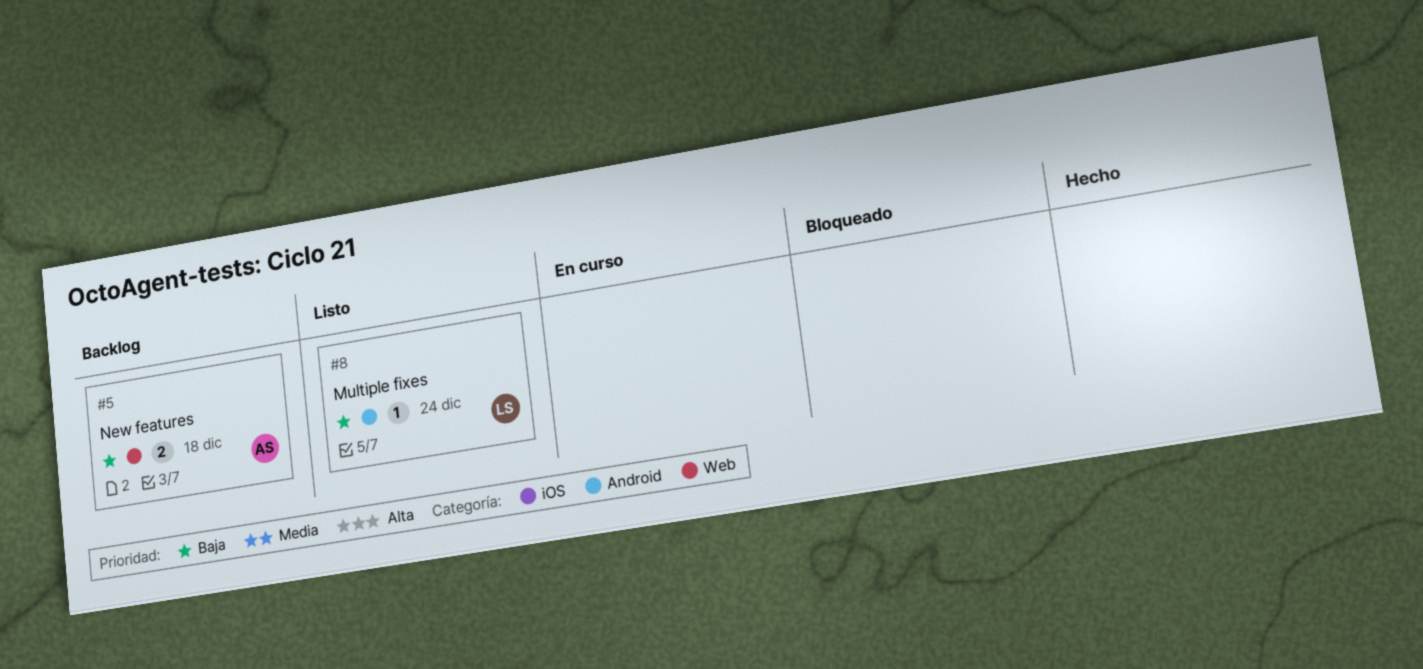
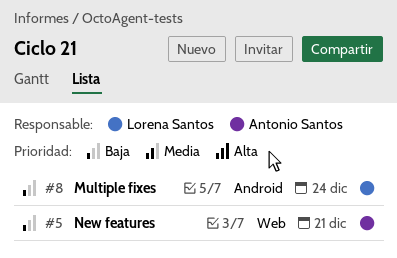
#5, due: Dec 18 -> Dec 21

